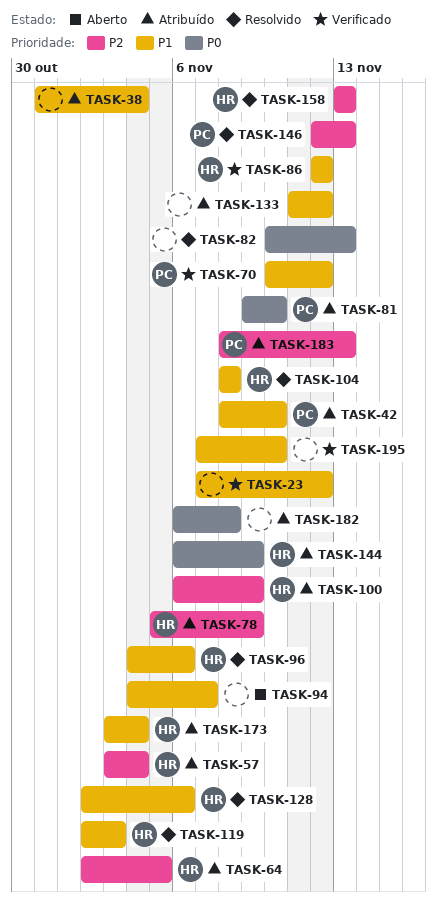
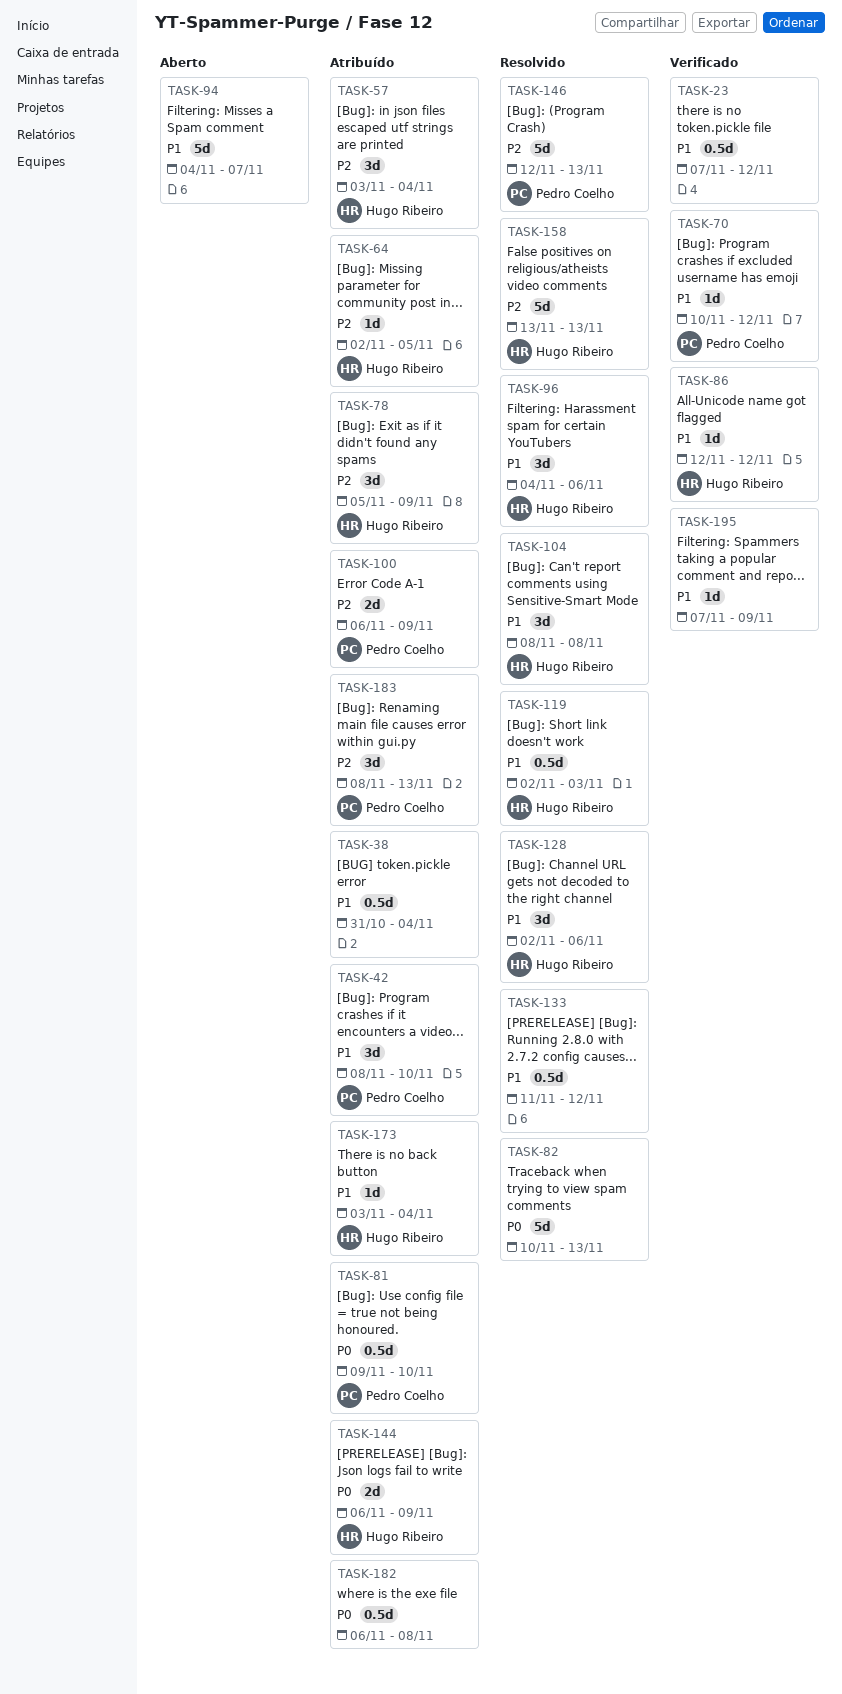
TASK-100, owner: Hugo Ribeiro -> Pedro Coelho
TASK-133, status: Atribuído -> Resolvido
TASK-195, due: Nov 10 -> Nov 9

